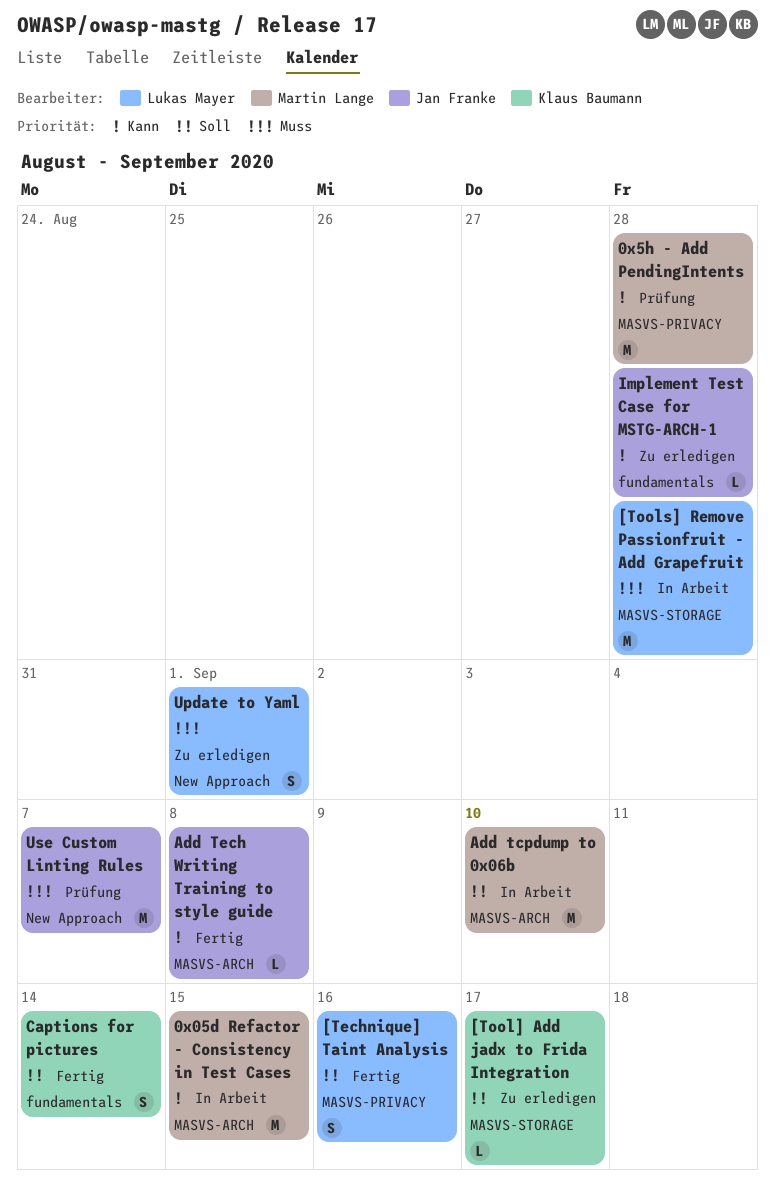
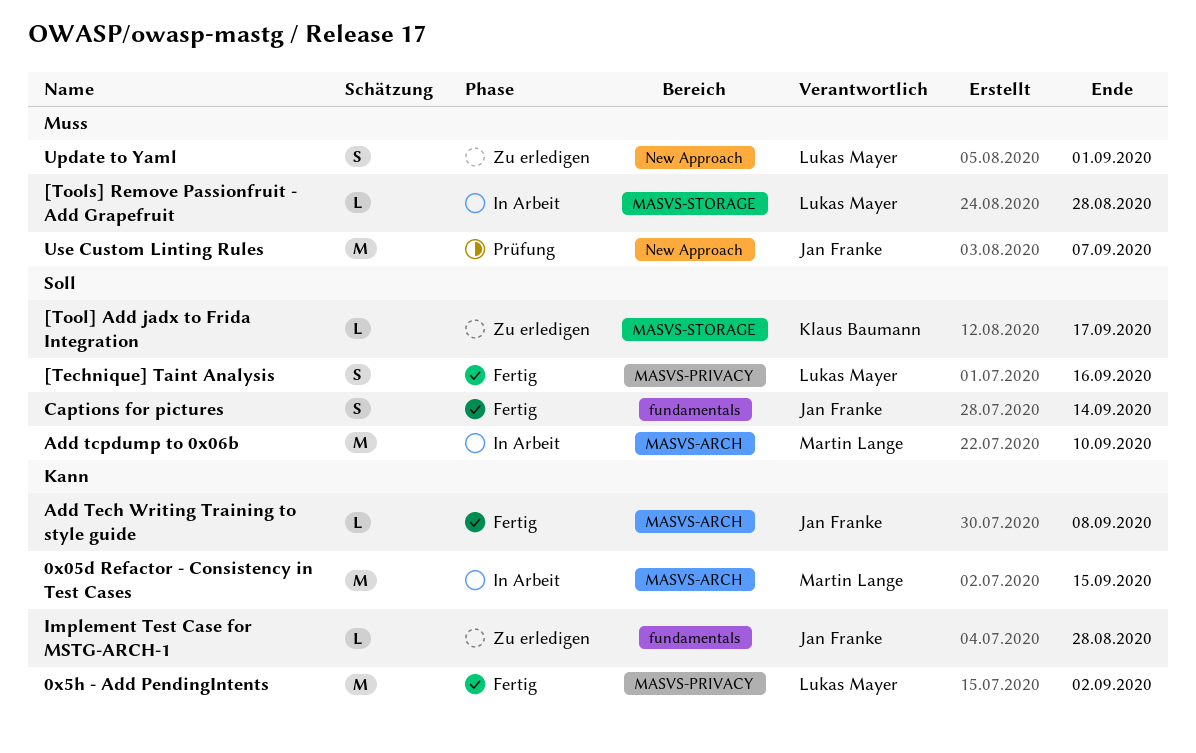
0x5h - Add PendingIntents, status: Prüfung -> Fertig
0x5h - Add PendingIntents, owner: Martin Lange -> Lukas Mayer
0x5h - Add PendingIntents, due: Aug 28 -> Sep 2
[Tools] Remove Passionfruit - Add Grapefruit, estimate: M -> L
Captions for pictures, owner: Klaus Baumann -> Jan Franke

